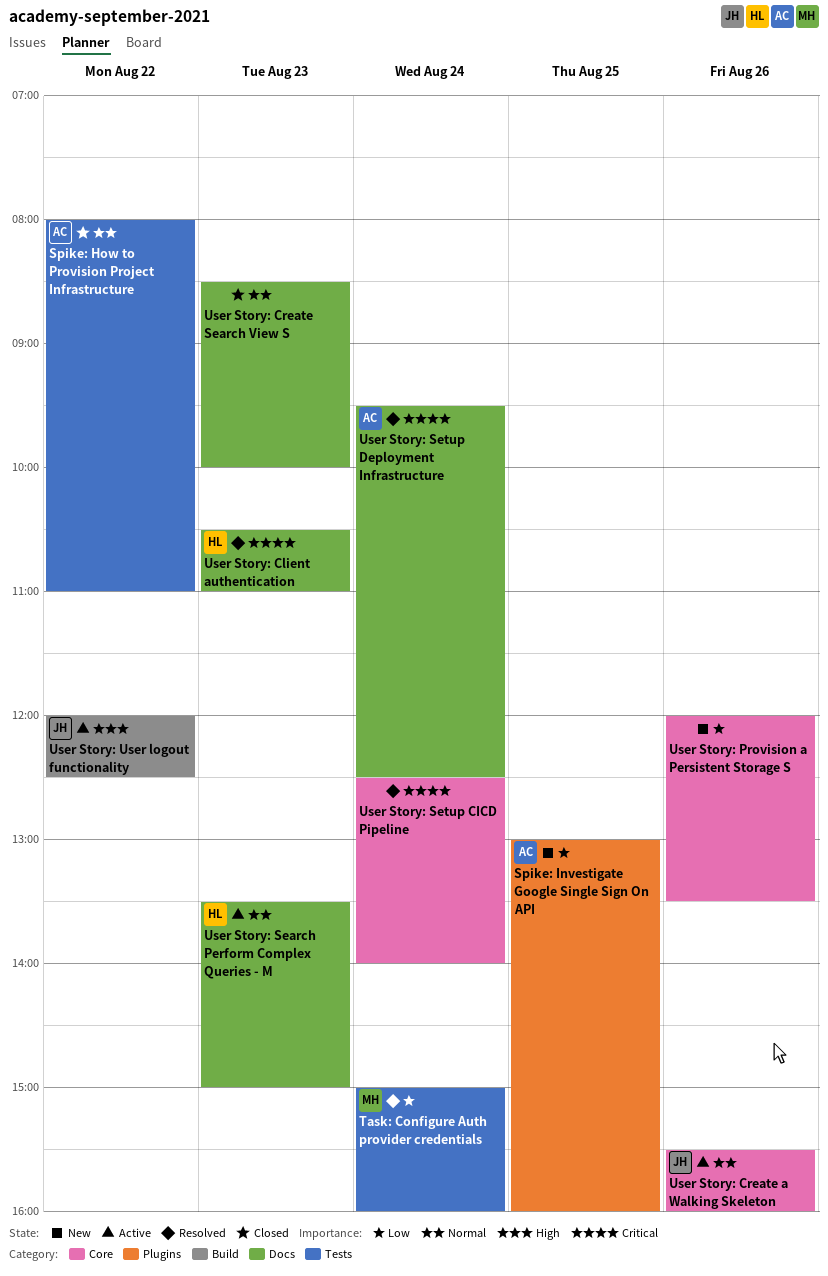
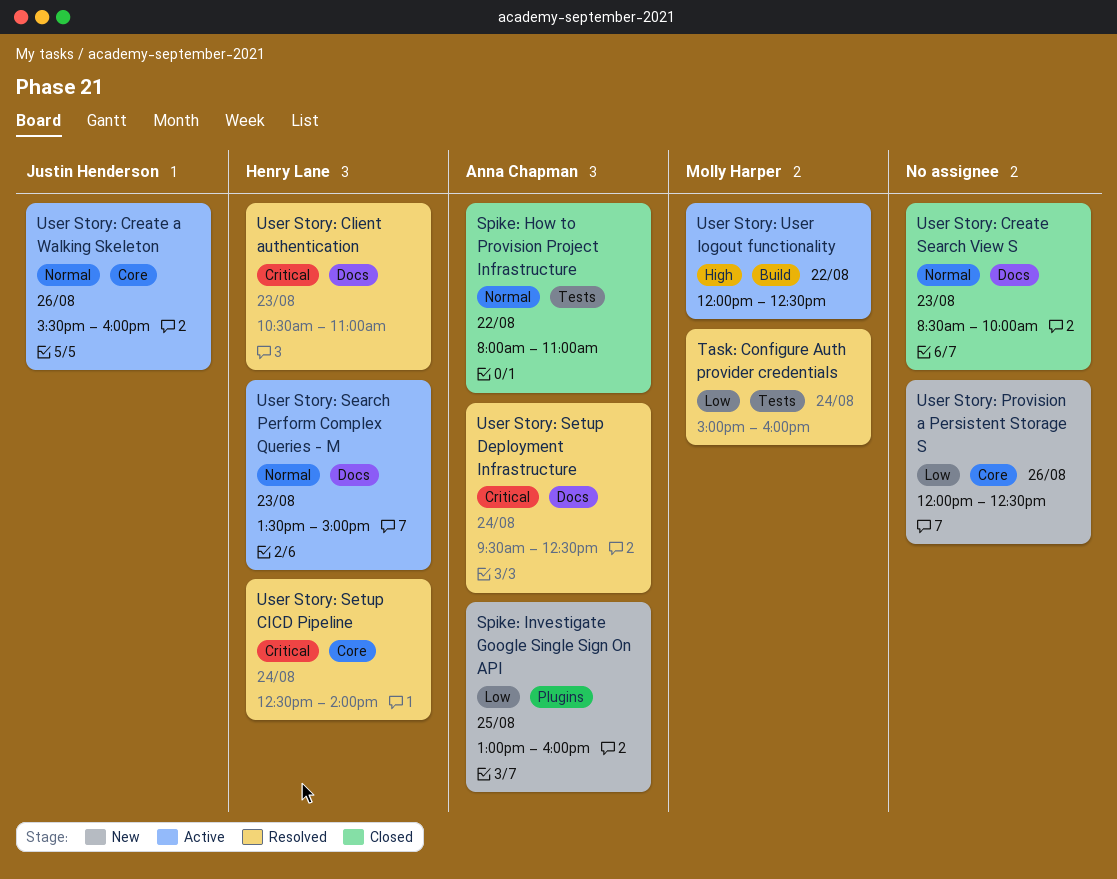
User Story: Provision a Persistent Storage S, ends: 13:30 -> 12:30
User Story: Setup CICD Pipeline, owner: none -> Henry Lane
User Story: User logout functionality, owner: Justin Henderson -> Molly Harper

